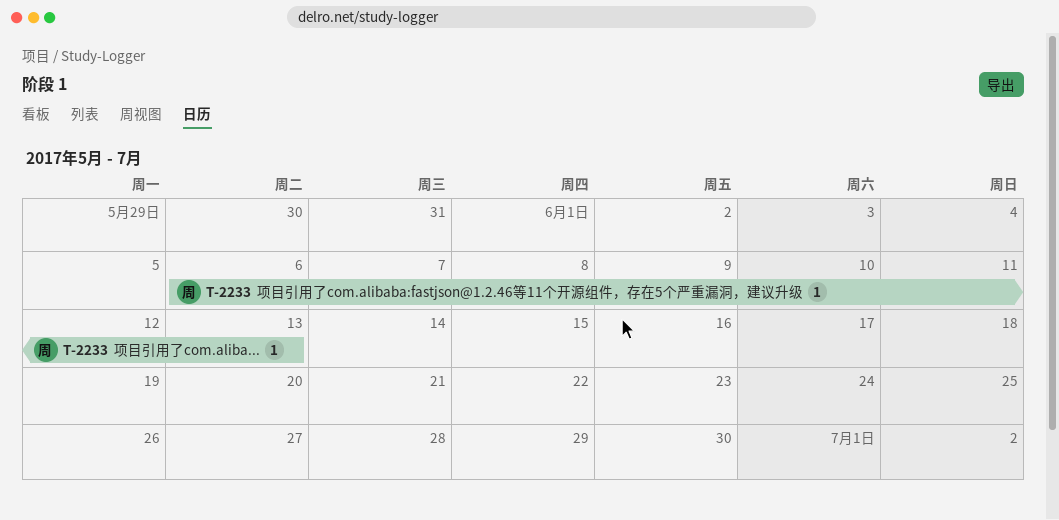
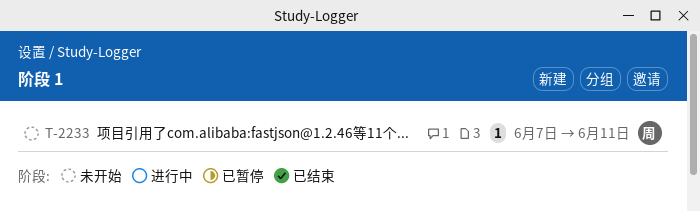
T-2233, start: Jun 6 -> Jun 7
T-2233, due: Jun 13 -> Jun 11

